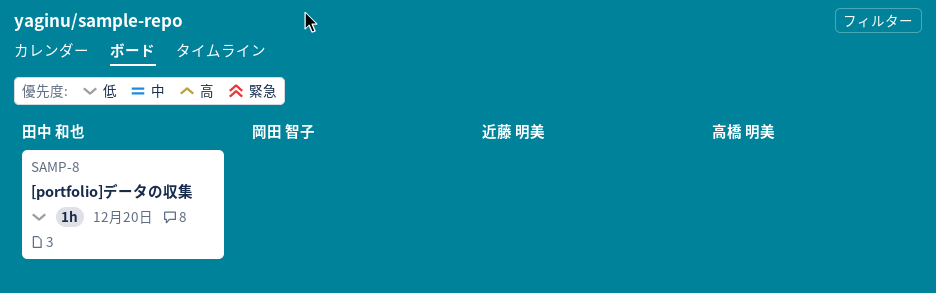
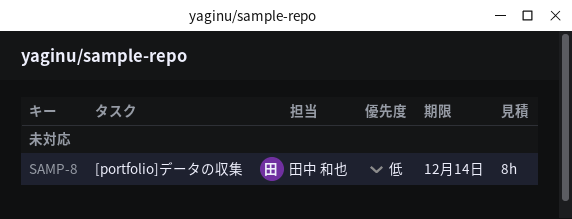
SAMP-8, estimate: 1h -> 8h
SAMP-8, due: Dec 20 -> Dec 14

